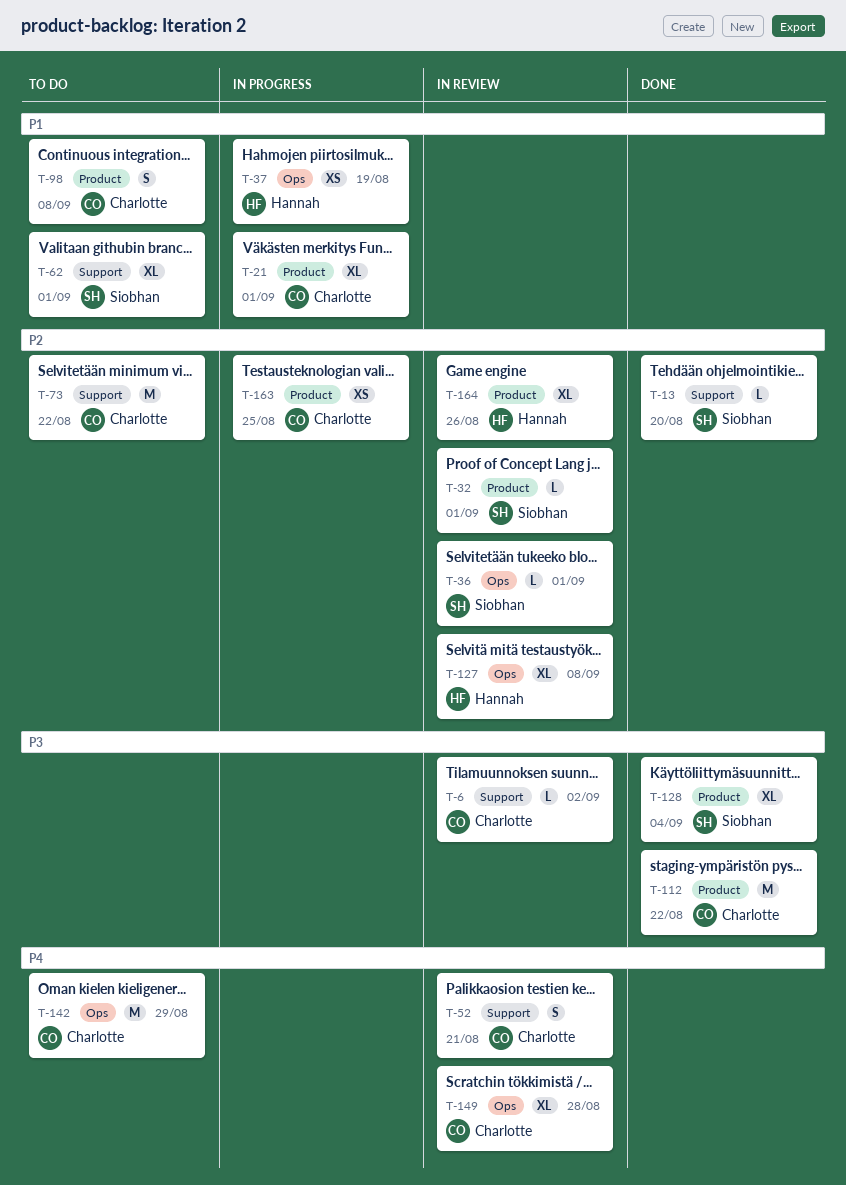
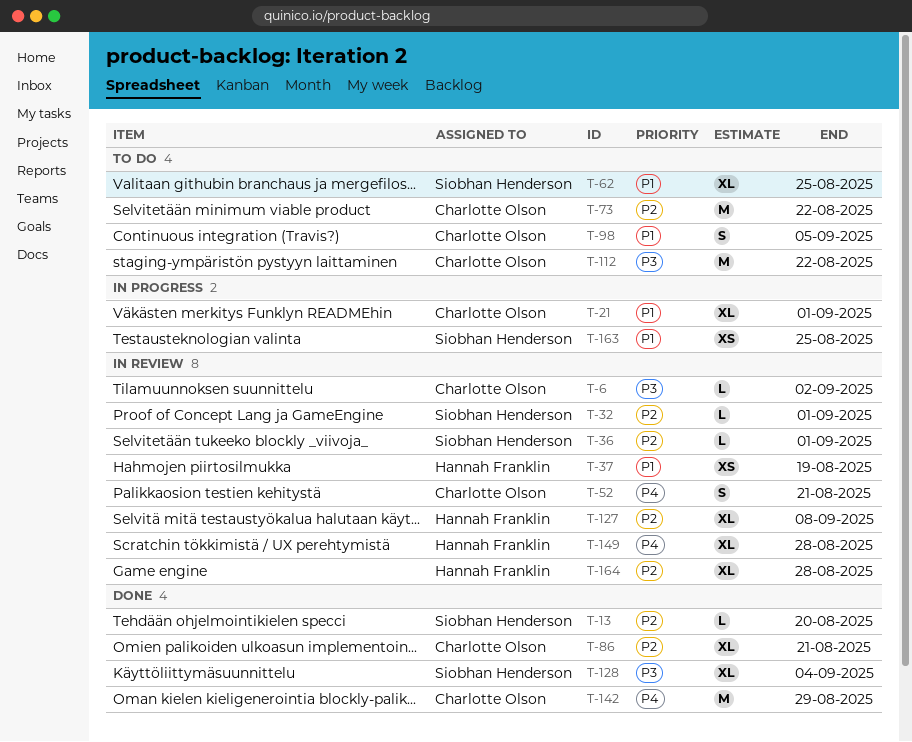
T-37, status: In progress -> In review
T-62, due: Sep 1 -> Aug 25
T-86: none -> present
T-98, due: Sep 8 -> Sep 5
T-112, status: Done -> To do
T-142, status: To do -> Done
T-149, owner: Charlotte Olson -> Hannah Franklin
T-163, owner: Charlotte Olson -> Siobhan Henderson
T-163, priority: P2 -> P1
T-164, due: Aug 26 -> Aug 28

